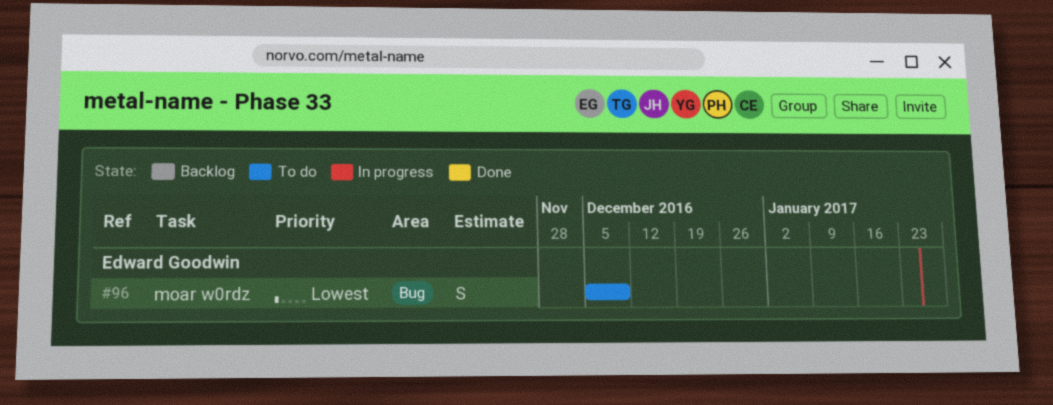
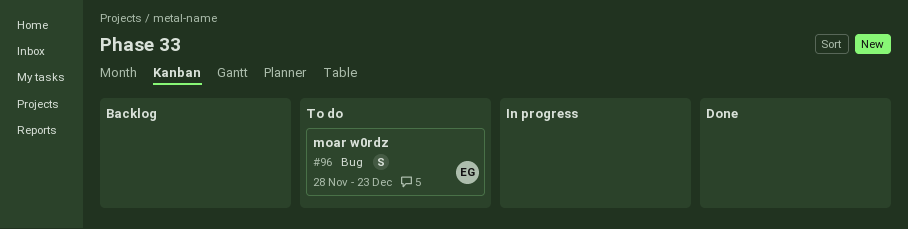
#96, start: Dec 5 -> Nov 28
#96, due: Dec 9 -> Dec 23

